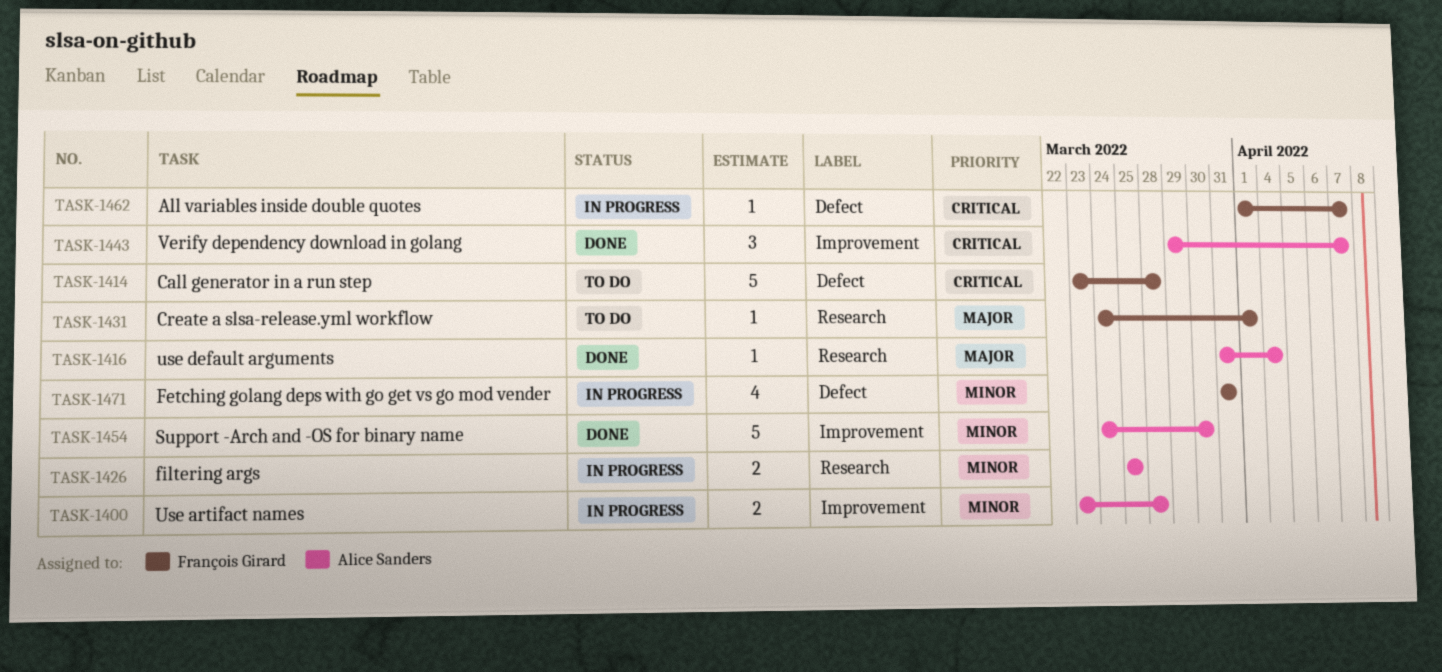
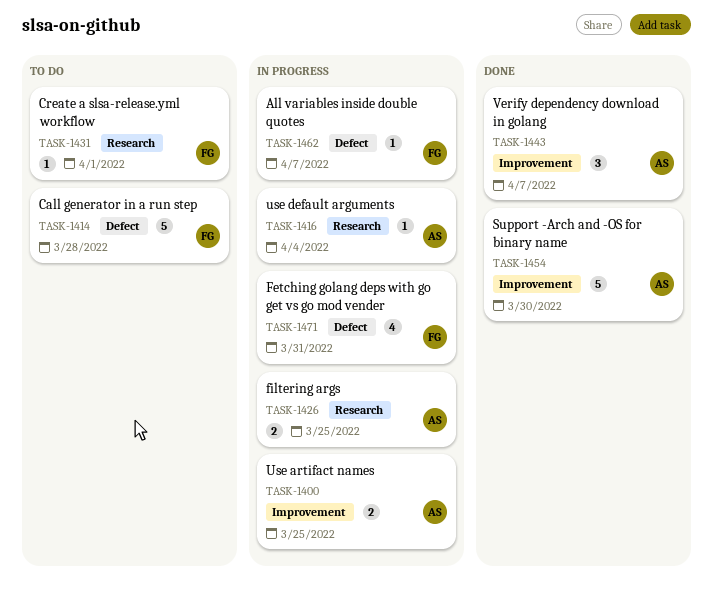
TASK-1400, due: Mar 28 -> Mar 25
TASK-1416, status: Done -> In progress

